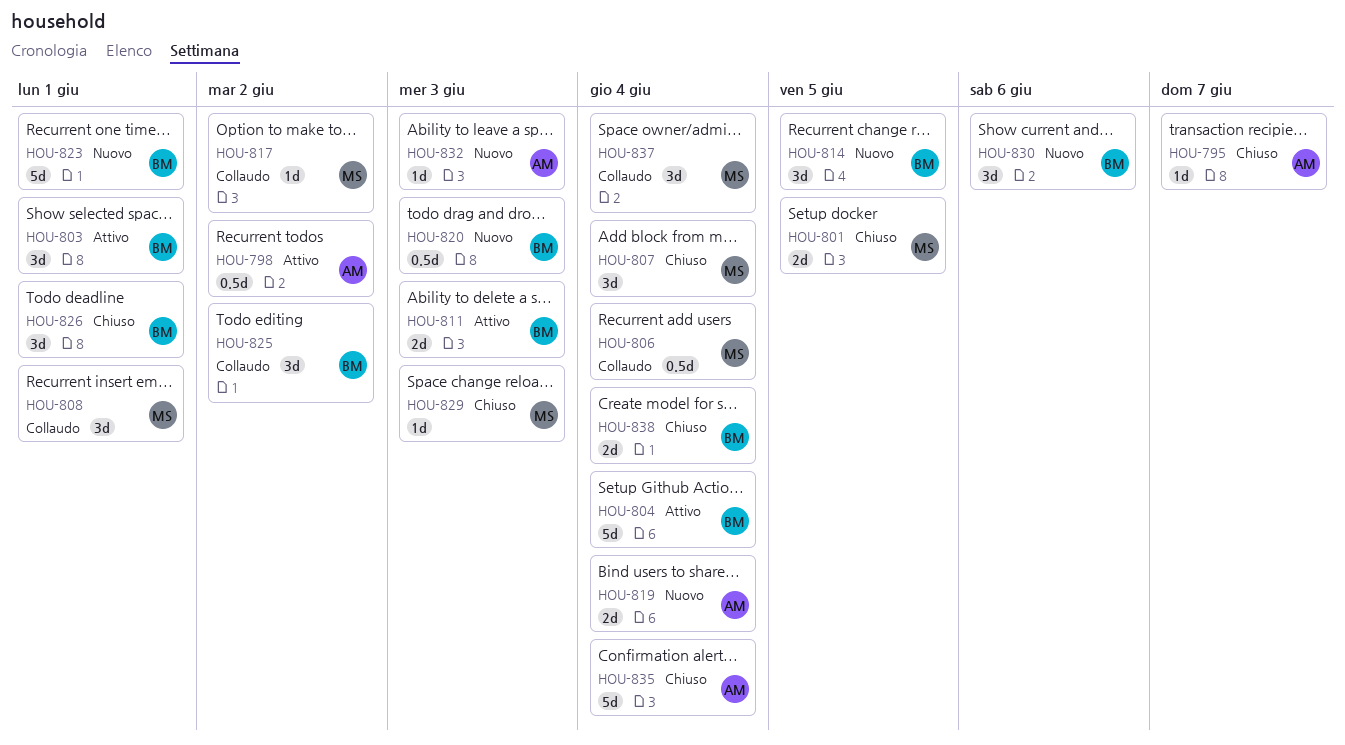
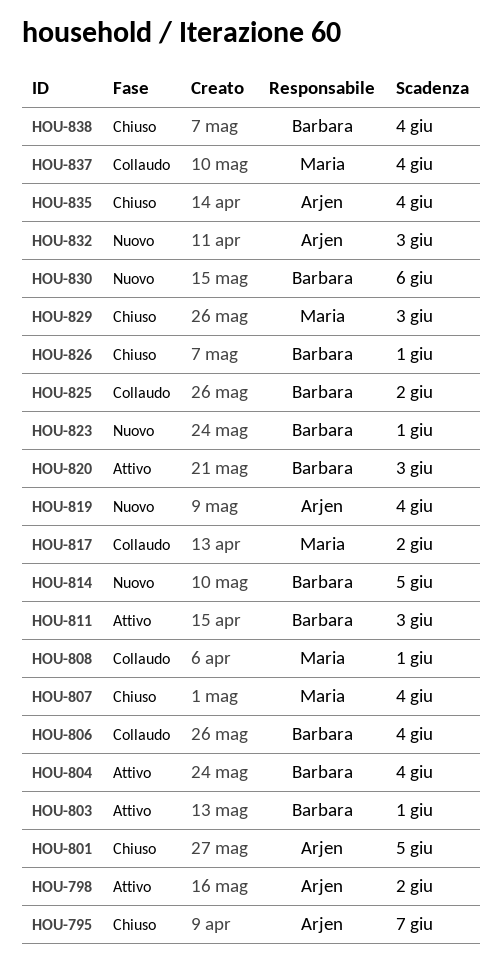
HOU-801, owner: Maria -> Arjen
HOU-806, owner: Maria -> Barbara
HOU-820, status: Nuovo -> Attivo

